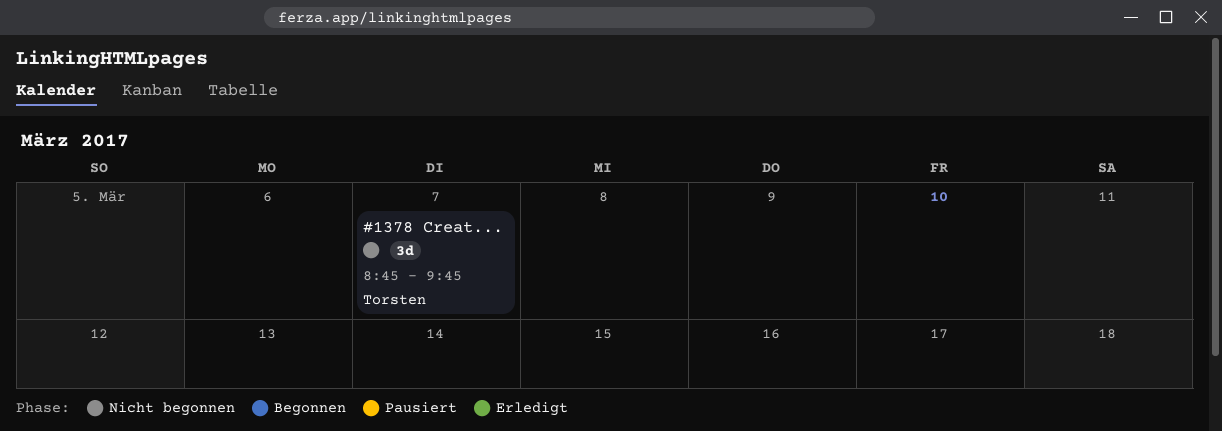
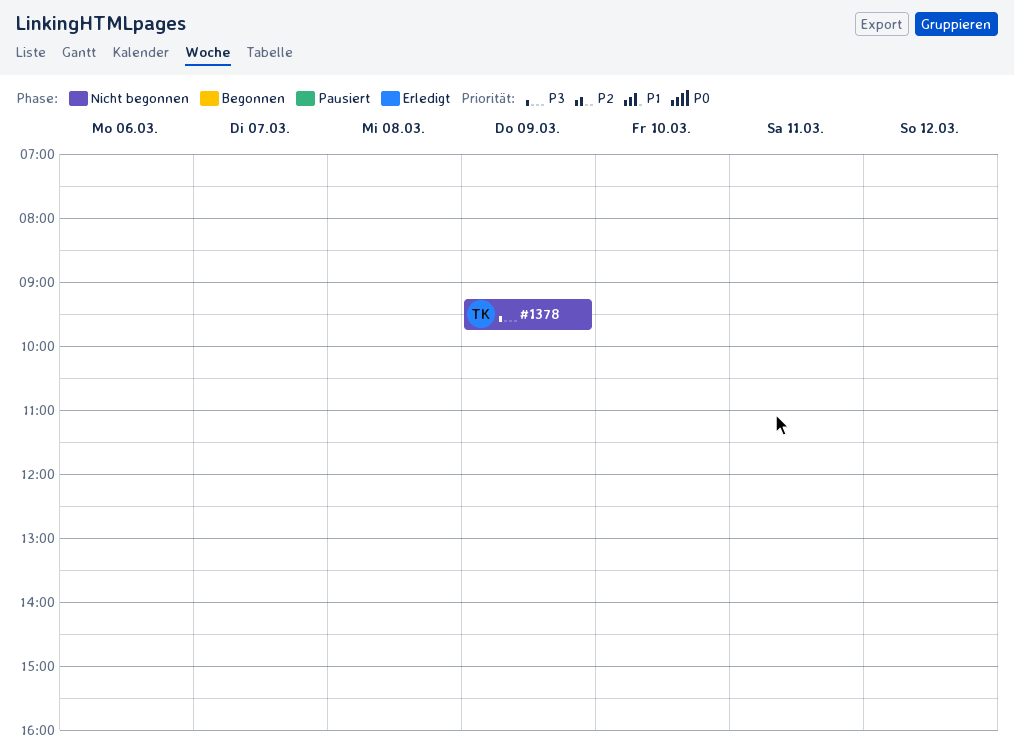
#1378, day: Mar 7 -> Mar 9
#1378, begins: 08:45 -> 09:15

